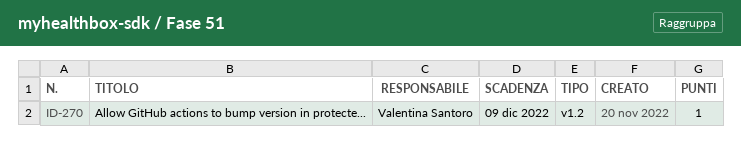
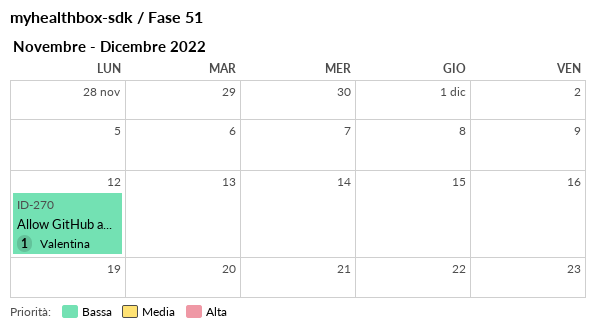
ID-270, due: Dec 9 -> Dec 12

